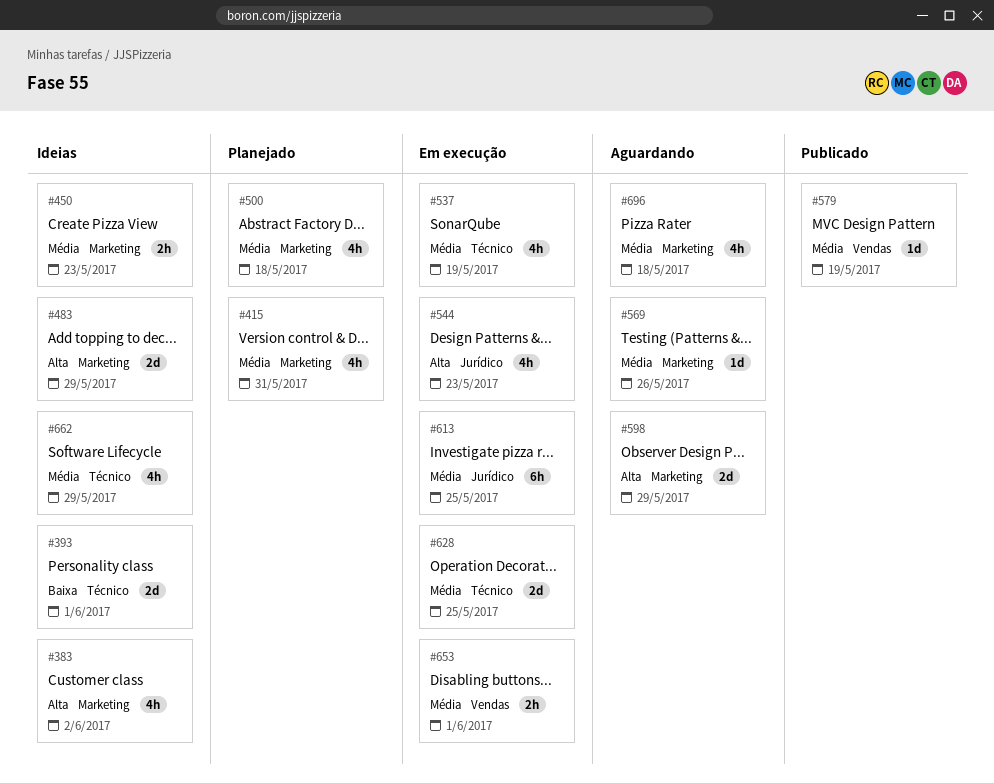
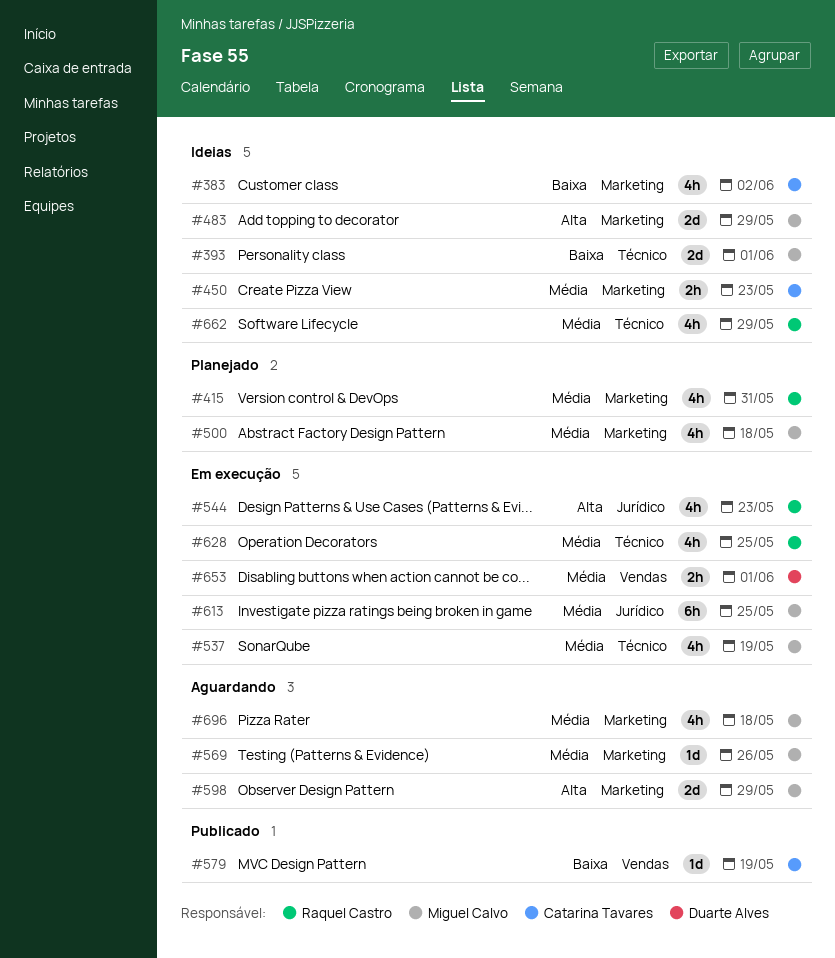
#383, priority: Alta -> Baixa
#579, priority: Média -> Baixa
#628, estimate: 2d -> 4h

